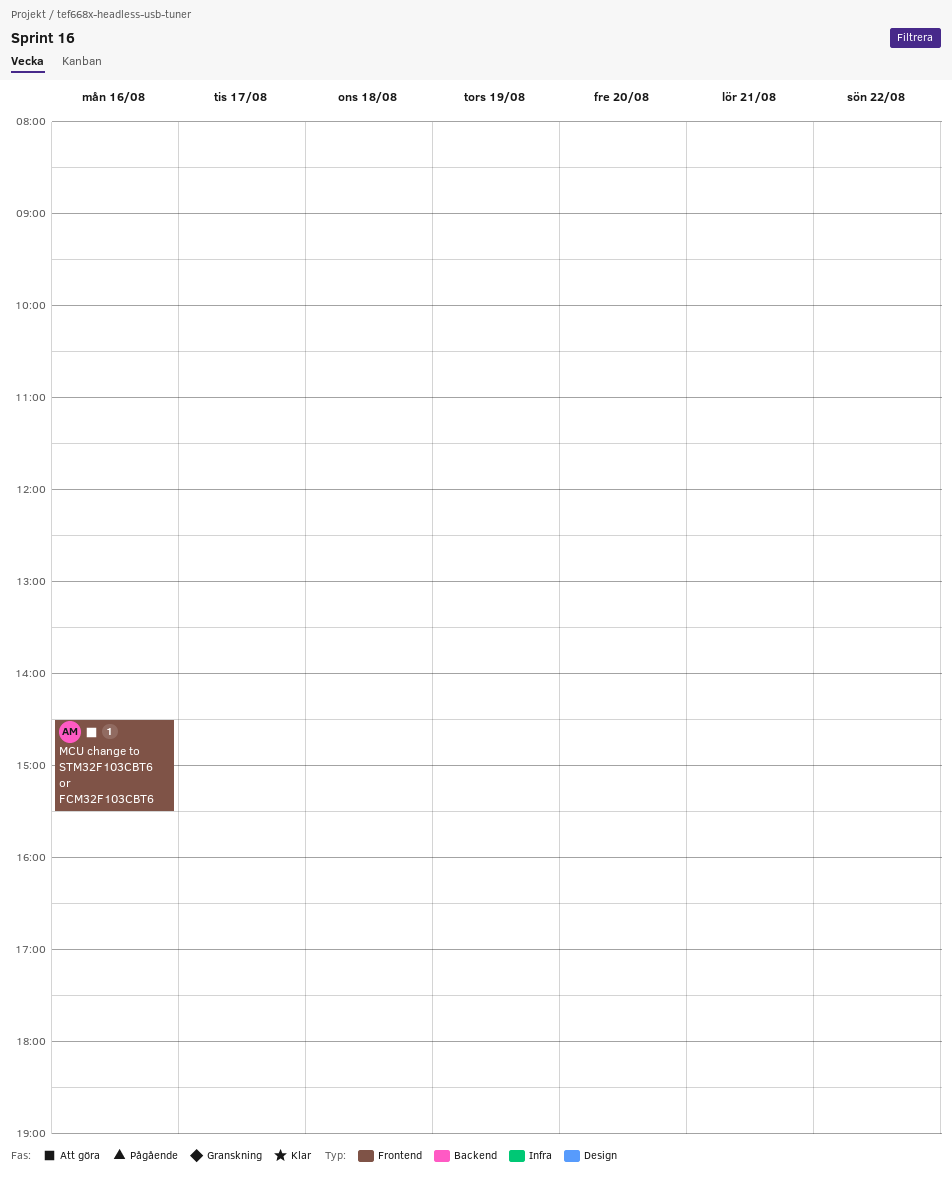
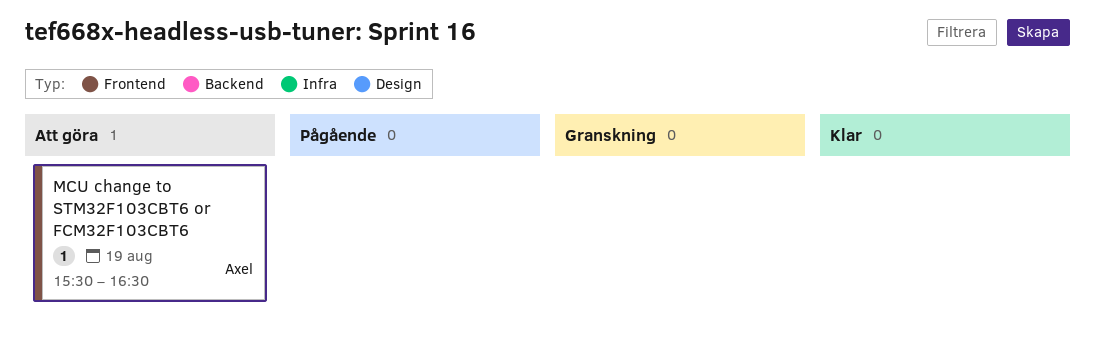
MCU change to STM32F103CBT6 or FCM32F103CBT6, day: Aug 16 -> Aug 19
MCU change to STM32F103CBT6 or FCM32F103CBT6, begins: 14:30 -> 15:30
MCU change to STM32F103CBT6 or FCM32F103CBT6, ends: 15:30 -> 16:30

